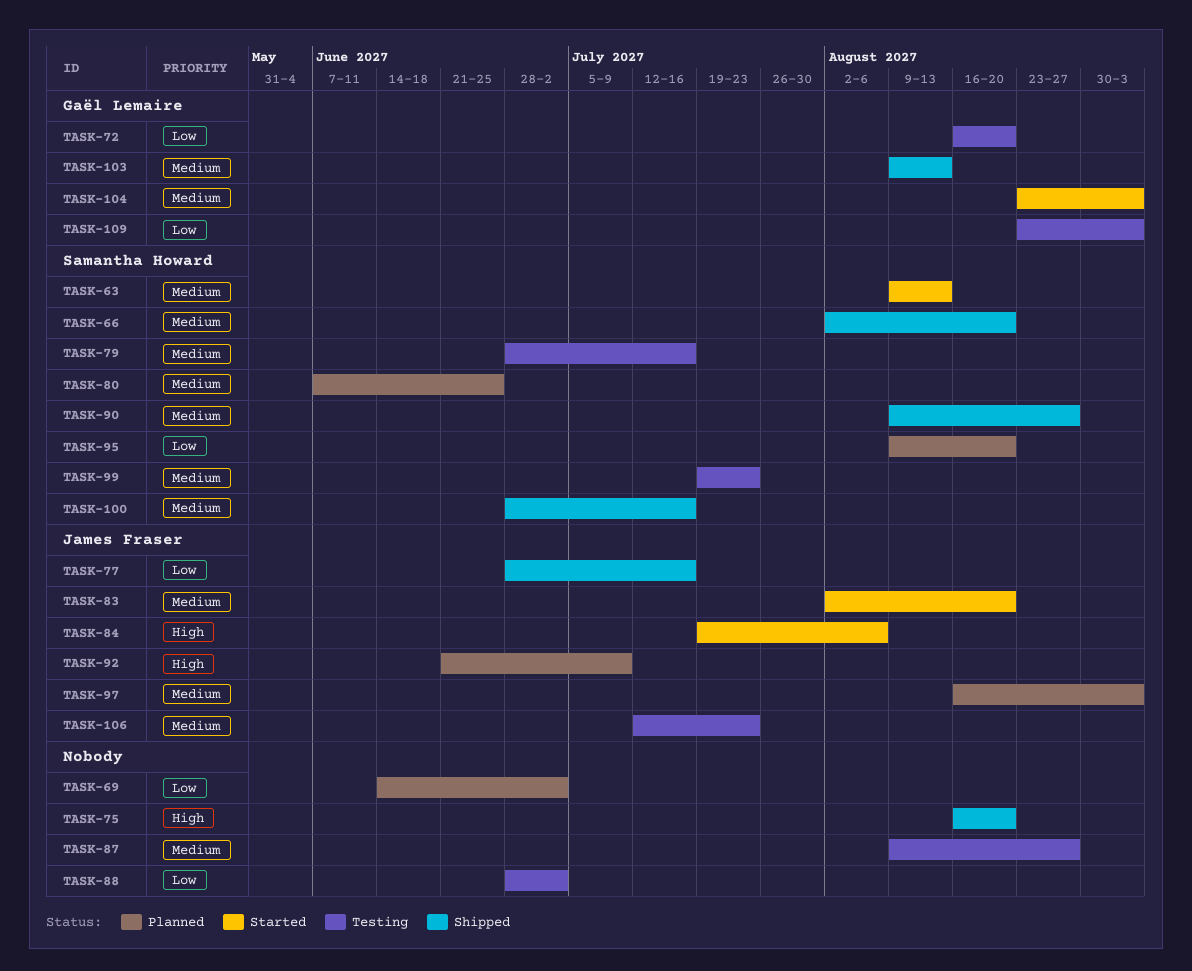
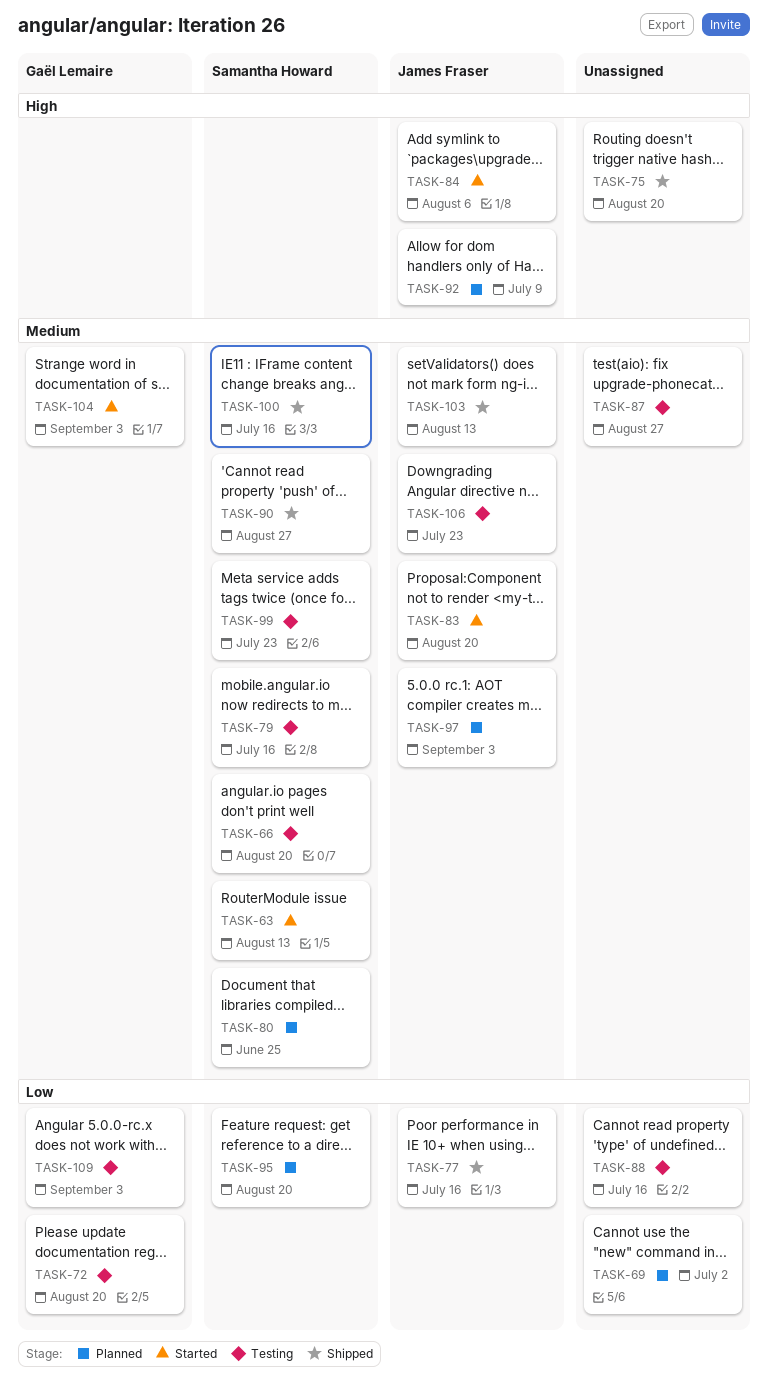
TASK-66, status: Shipped -> Testing
TASK-88, due: Jul 2 -> Jul 16
TASK-103, owner: Gaël Lemaire -> James Fraser

